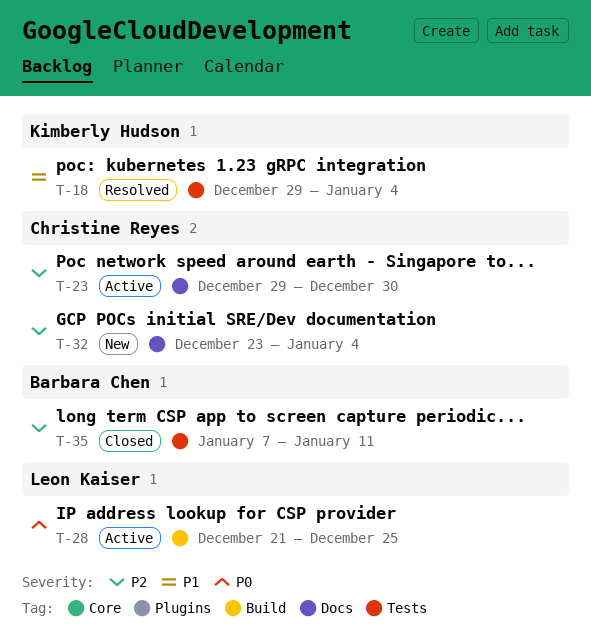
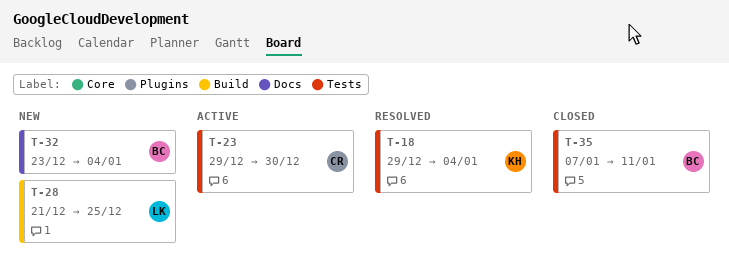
T-23, label: Docs -> Tests
T-28, status: Active -> New
T-32, owner: Christine Reyes -> Barbara Chen

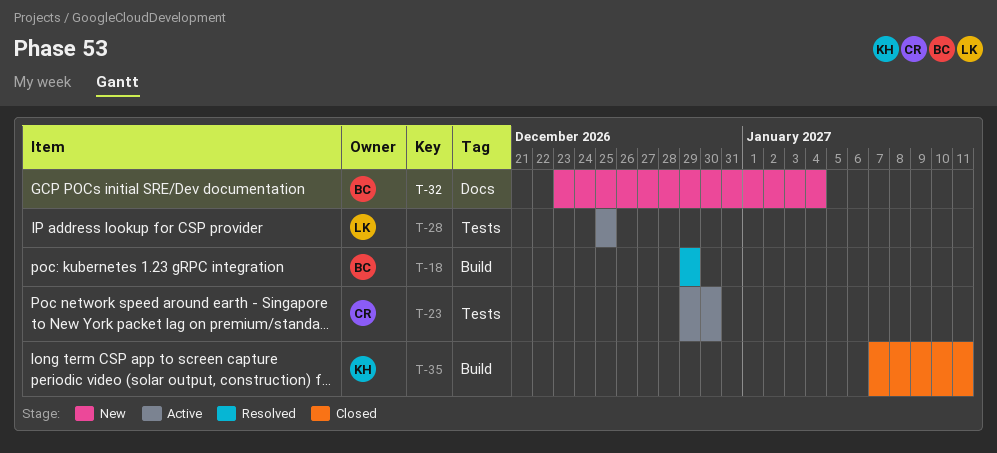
T-18, owner: KH -> BC
T-18, label: Tests -> Build
T-18, due: Jan 4 -> Dec 29
T-28, status: New -> Active
T-28, label: Build -> Tests
T-28, start: Dec 21 -> Dec 25
T-35, owner: BC -> KH
T-35, label: Tests -> Build

